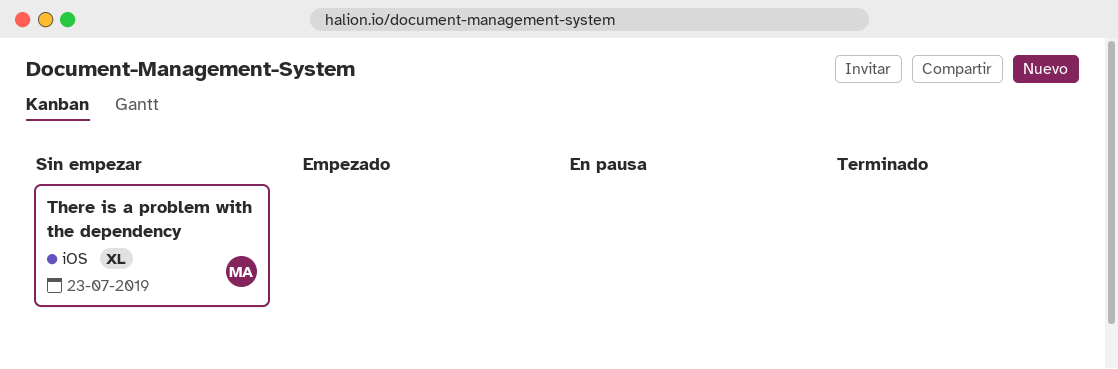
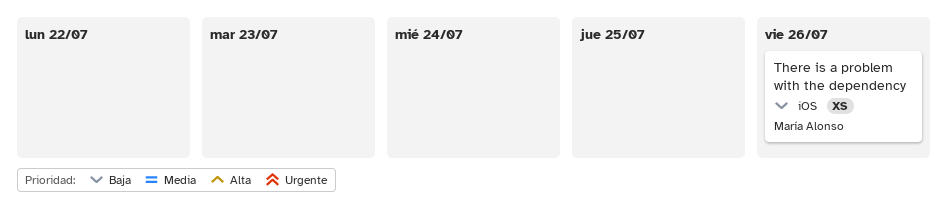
There is a problem with the dependency, estimate: XL -> XS
There is a problem with the dependency, due: Jul 23 -> Jul 26

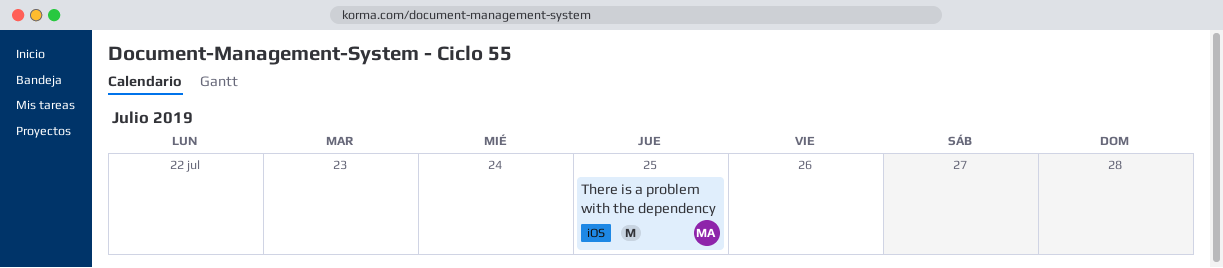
There is a problem with the dependency, estimate: XS -> M
There is a problem with the dependency, due: Jul 26 -> Jul 25

